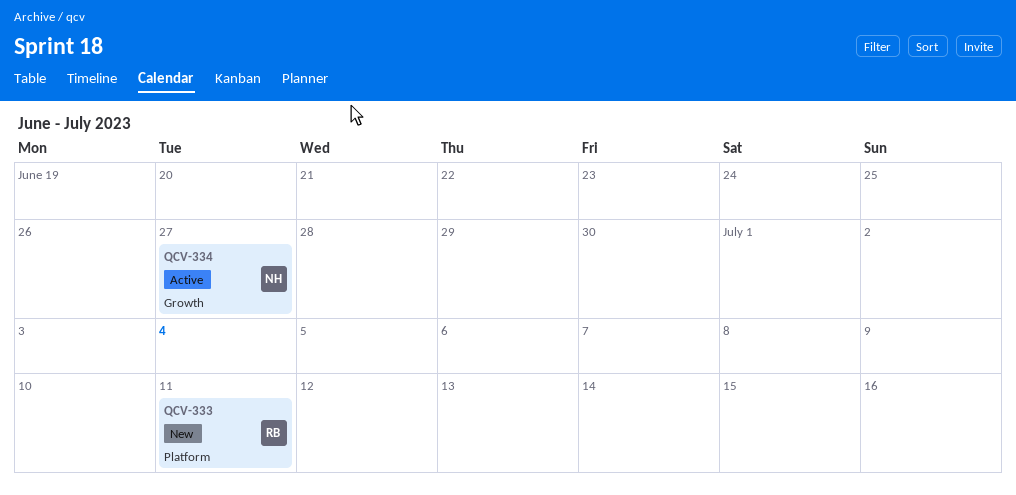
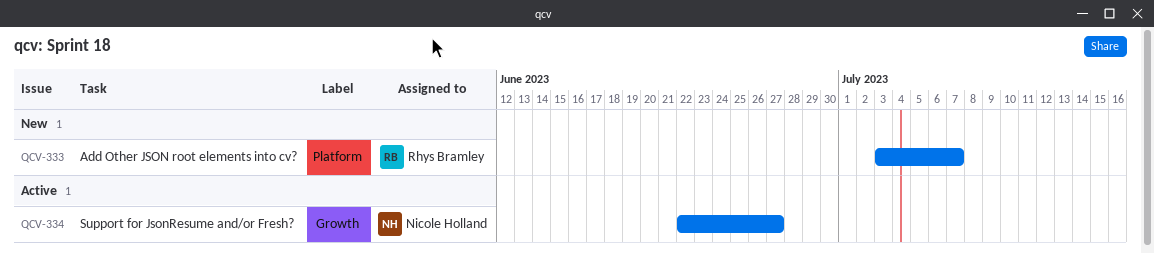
QCV-333, due: Jul 11 -> Jul 7

